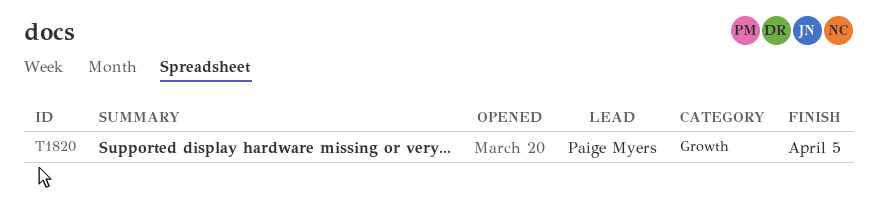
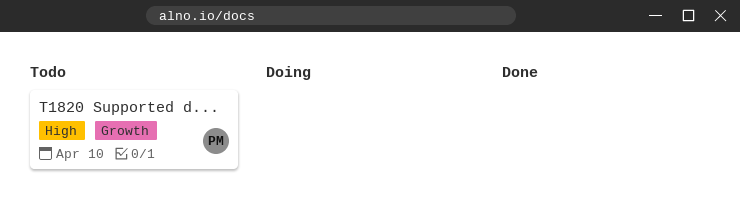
T1820, due: Apr 5 -> Apr 10

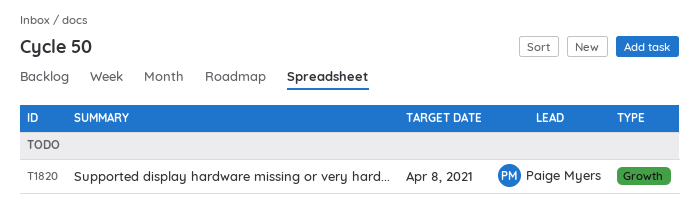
T1820, due: Apr 10 -> Apr 8

